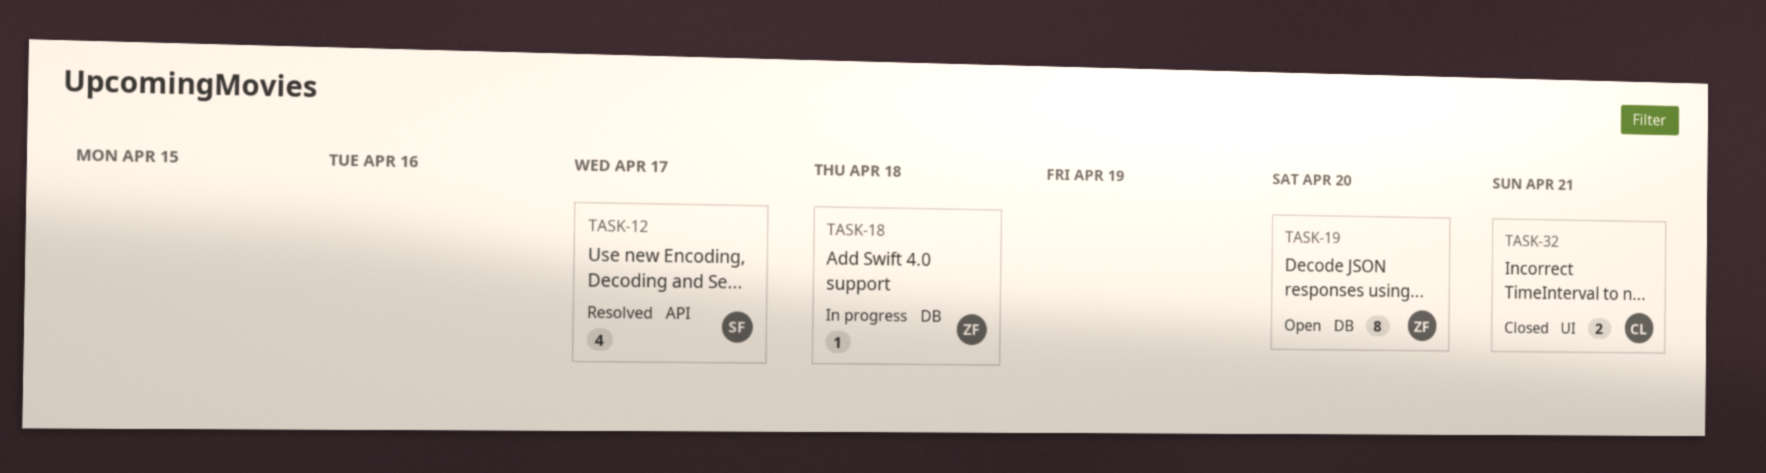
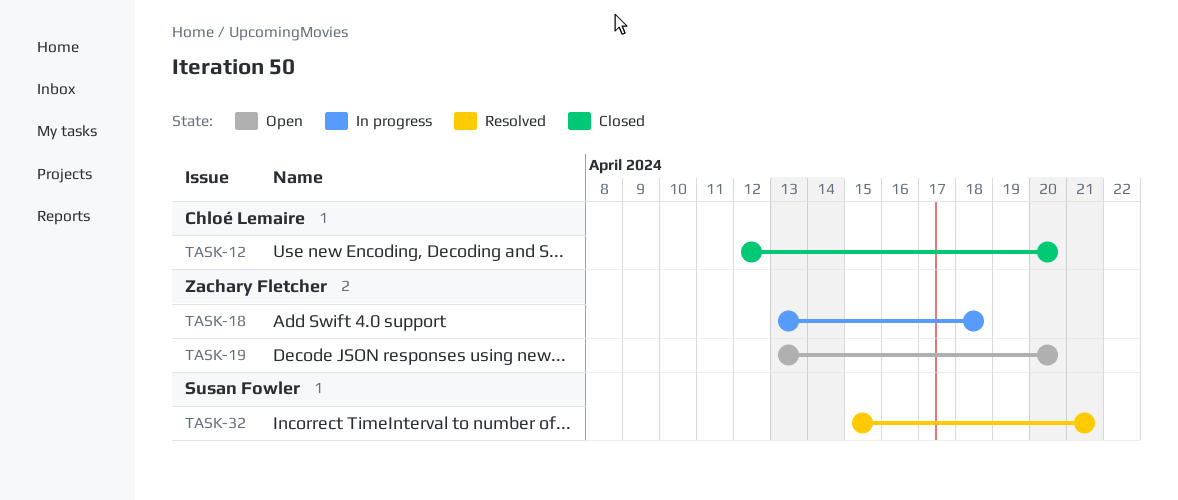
TASK-12, status: Resolved -> Closed
TASK-12, owner: Susan Fowler -> Chloé Lemaire
TASK-12, due: Apr 17 -> Apr 20
TASK-32, status: Closed -> Resolved
TASK-32, owner: Chloé Lemaire -> Susan Fowler

